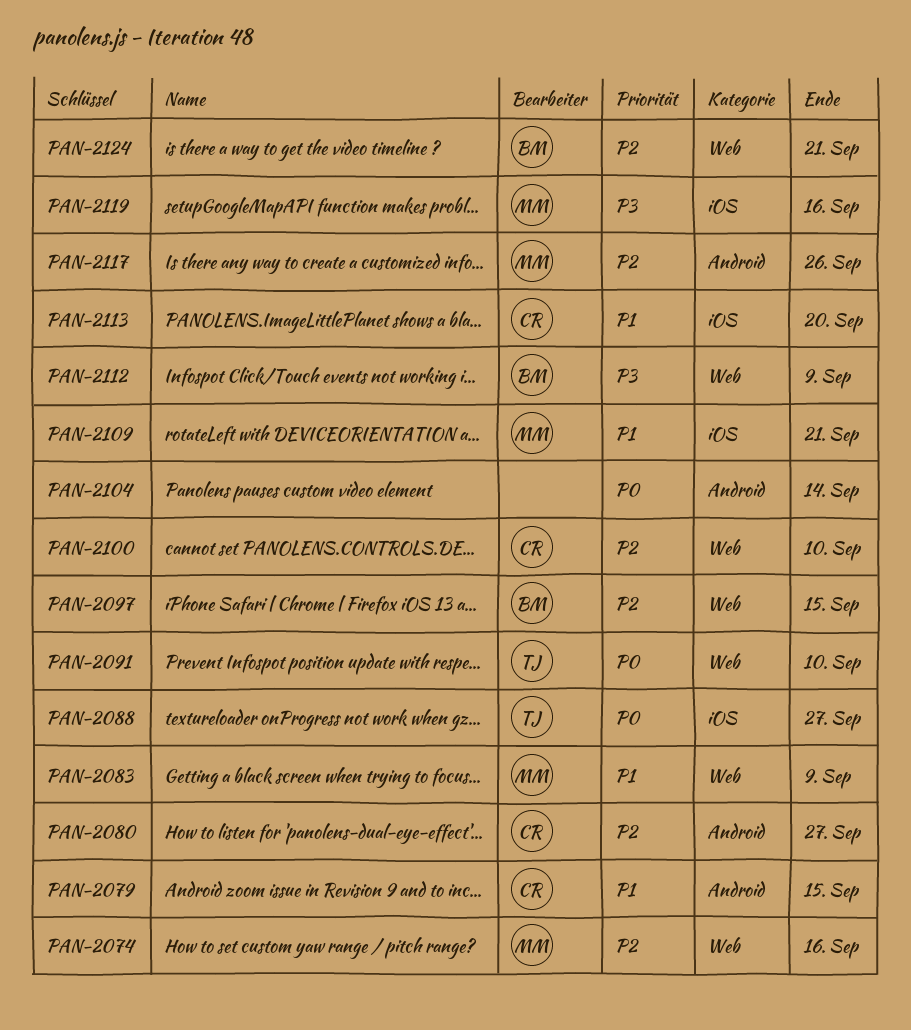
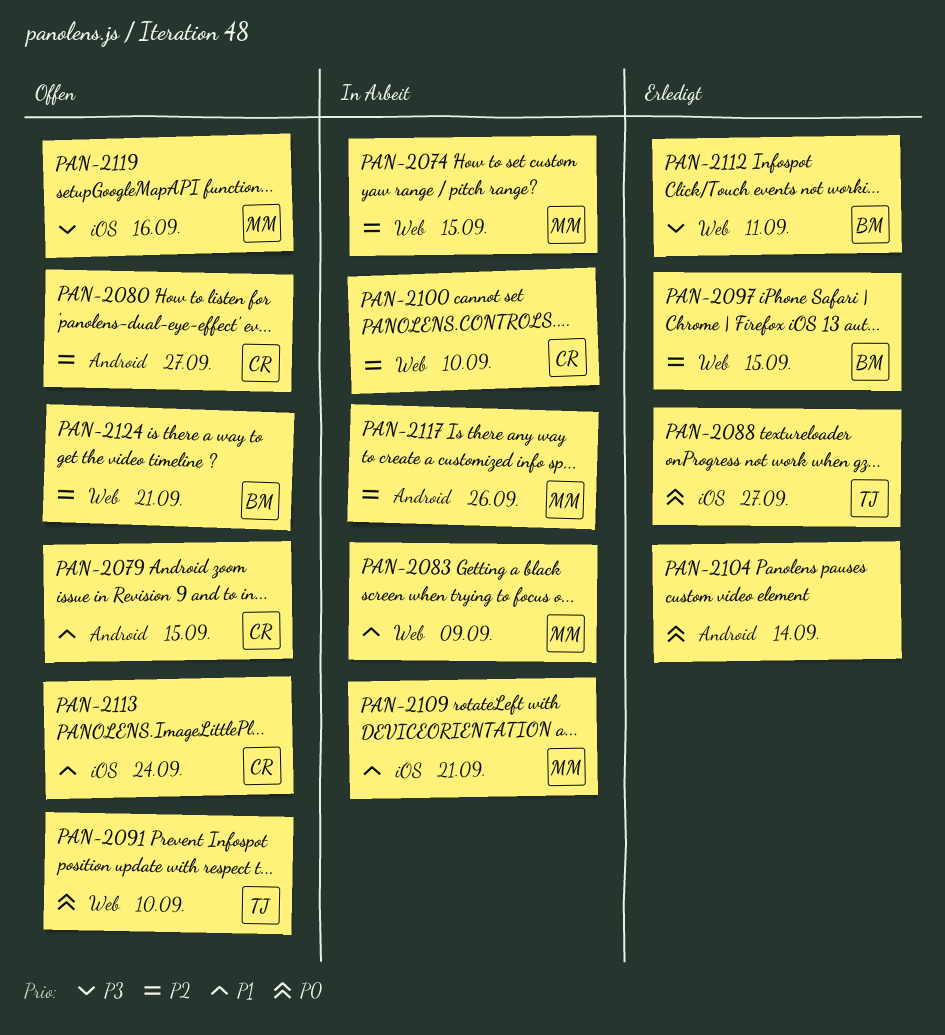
PAN-2074, due: Sep 16 -> Sep 15
PAN-2112, due: Sep 9 -> Sep 11
PAN-2113, due: Sep 20 -> Sep 24

